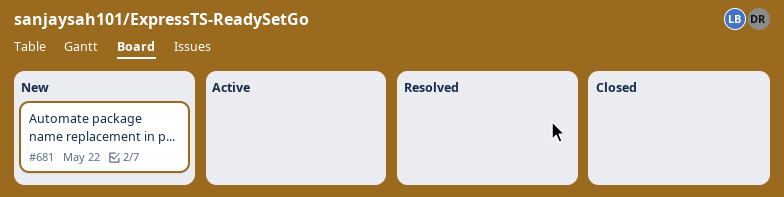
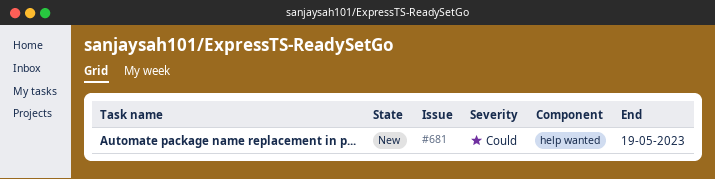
#681, due: May 22 -> May 19

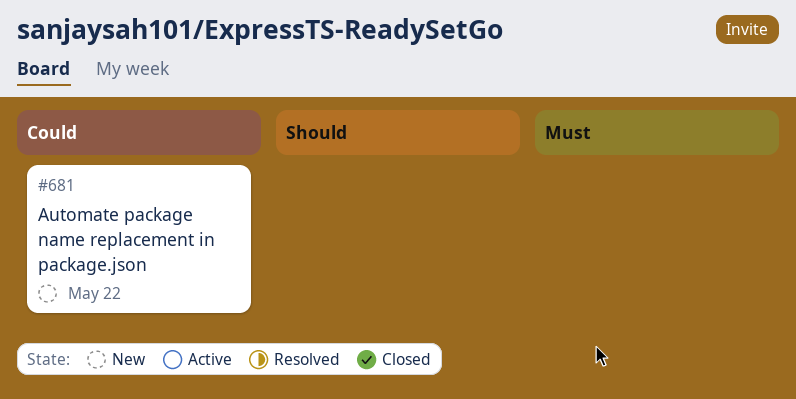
#681, due: May 19 -> May 22

